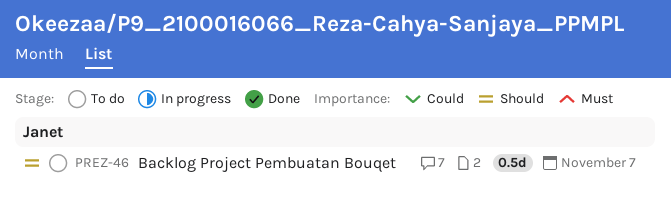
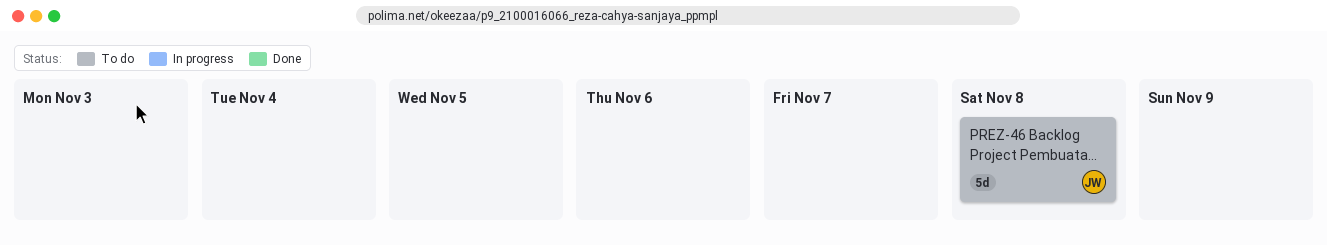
PREZ-46, estimate: 0.5d -> 5d
PREZ-46, due: Nov 7 -> Nov 8

